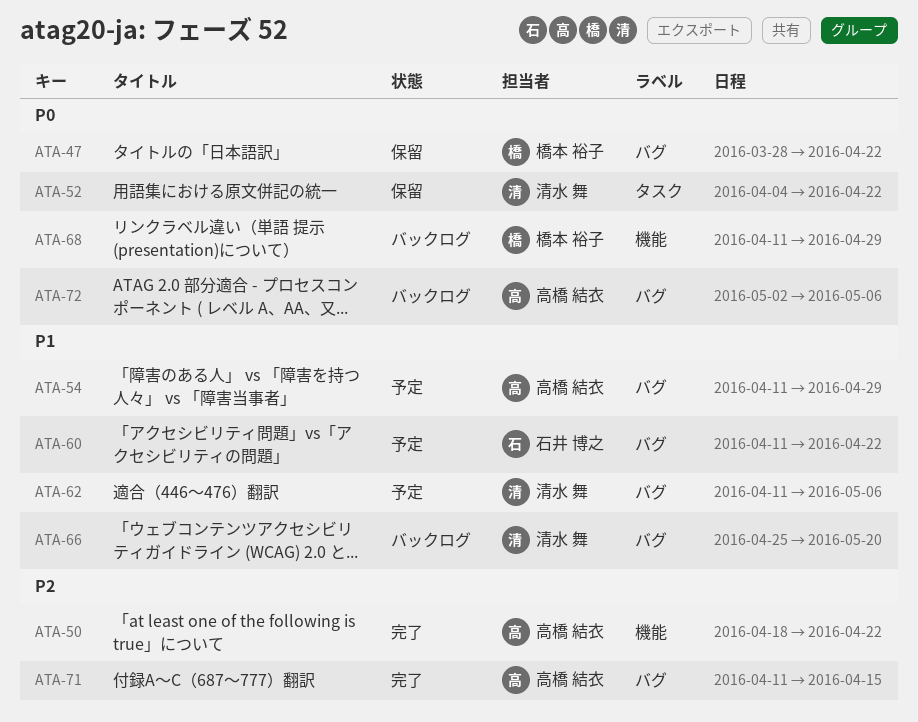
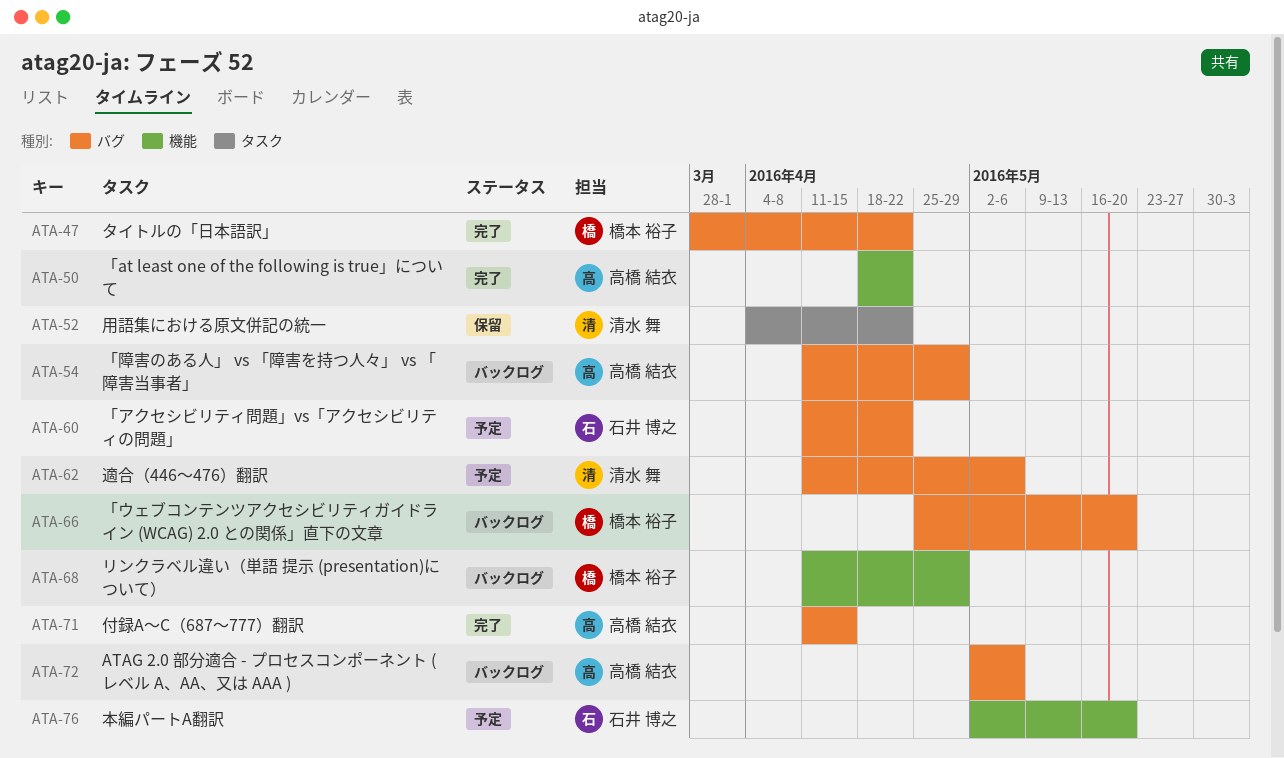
ATA-47, status: 保留 -> 完了
ATA-54, status: 予定 -> バックログ
ATA-66, owner: 清水 舞 -> 橋本 裕子
ATA-76: none -> present

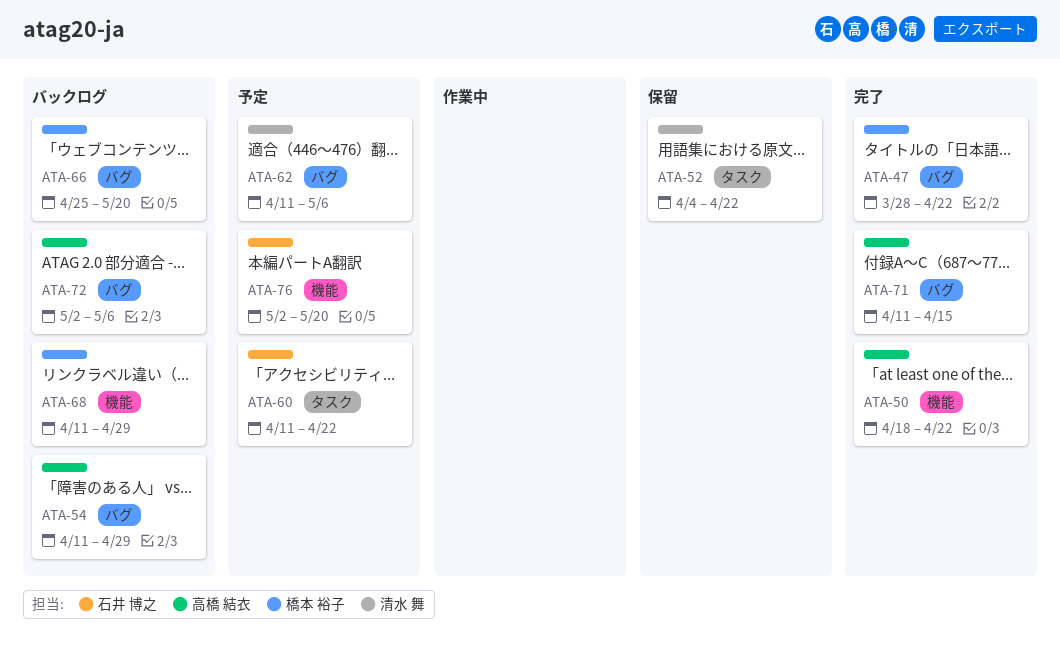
ATA-60, label: バグ -> タスク

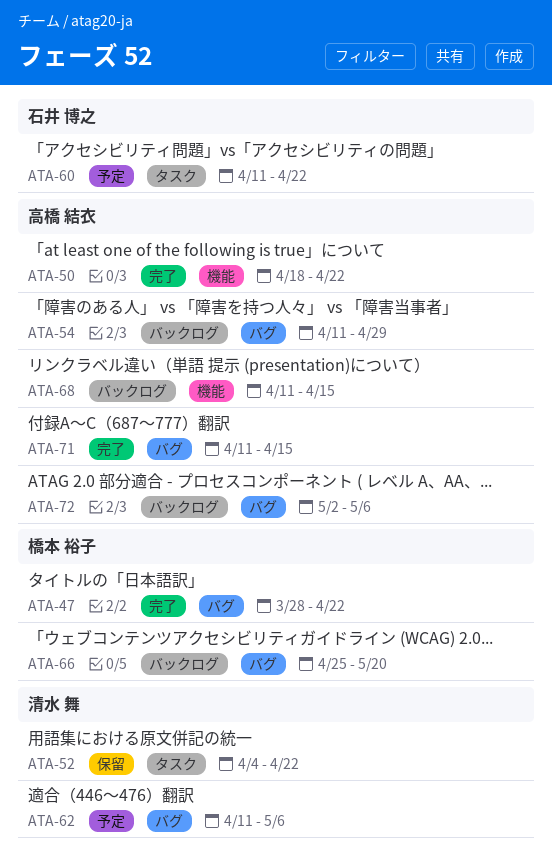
ATA-68, owner: 橋本 裕子 -> 高橋 結衣
ATA-68, due: Apr 29 -> Apr 15
ATA-76: present -> none

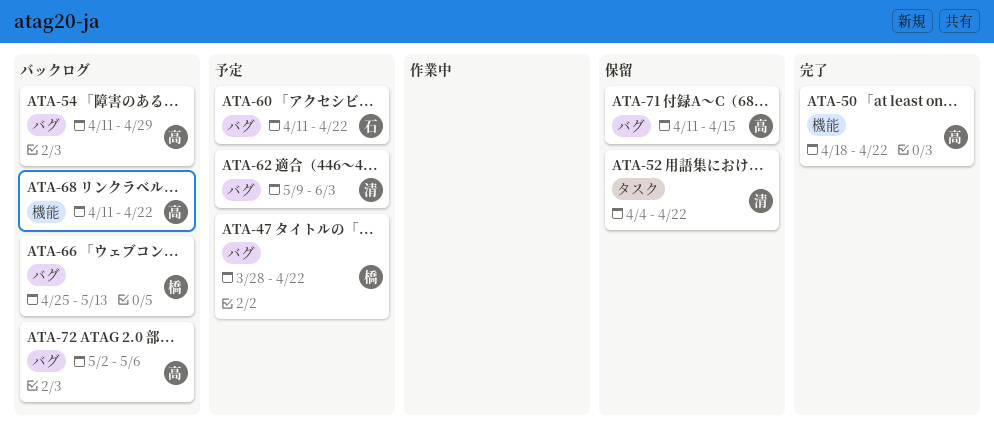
ATA-47, status: 完了 -> 予定
ATA-60, label: タスク -> バグ
ATA-62, start: Apr 11 -> May 9
ATA-62, due: May 6 -> Jun 3
ATA-66, due: May 20 -> May 13
ATA-68, due: Apr 15 -> Apr 22
ATA-71, status: 完了 -> 保留

